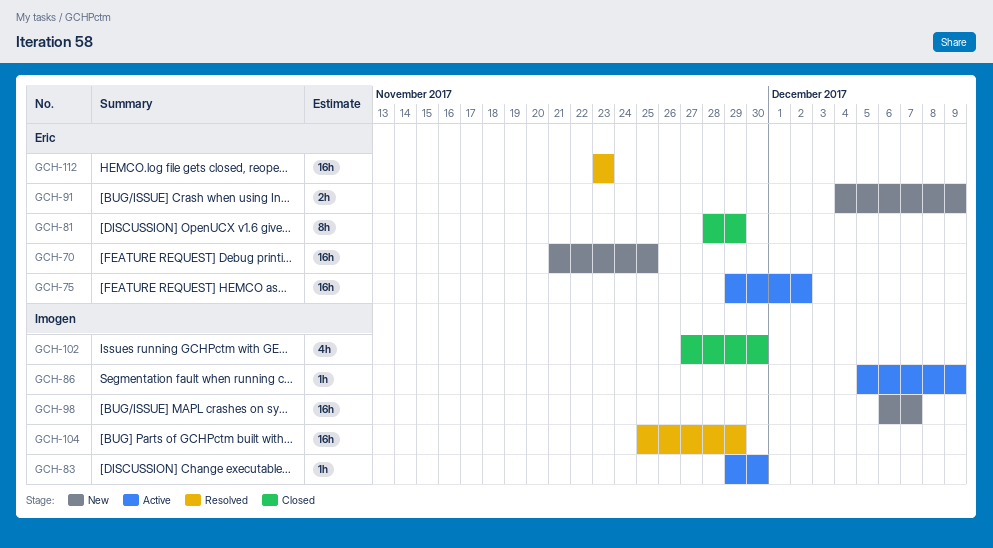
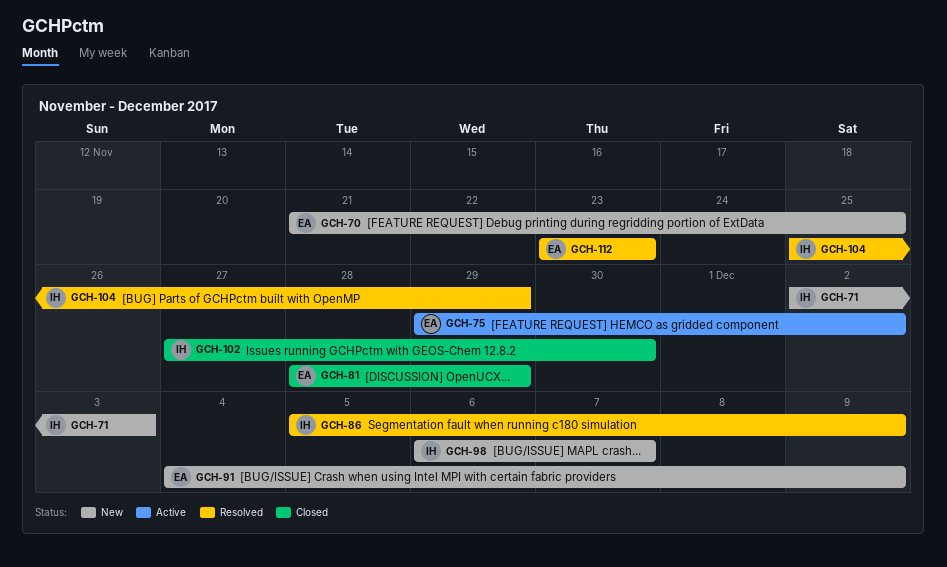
GCH-71: none -> present
GCH-83: present -> none
GCH-86, status: Active -> Resolved

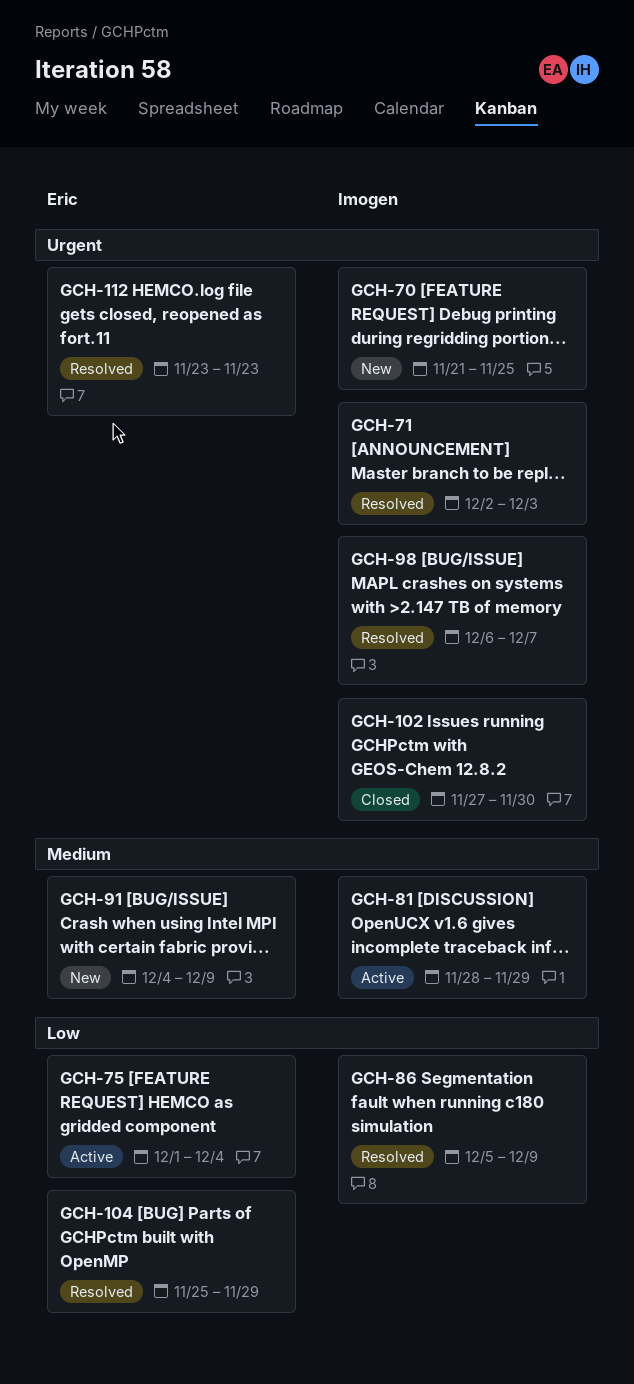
GCH-70, owner: Eric -> Imogen
GCH-71, status: New -> Resolved
GCH-75, start: Nov 29 -> Dec 1
GCH-75, due: Dec 2 -> Dec 4
GCH-81, status: Closed -> Active
GCH-81, owner: Eric -> Imogen
GCH-98, status: New -> Resolved
GCH-104, owner: Imogen -> Eric

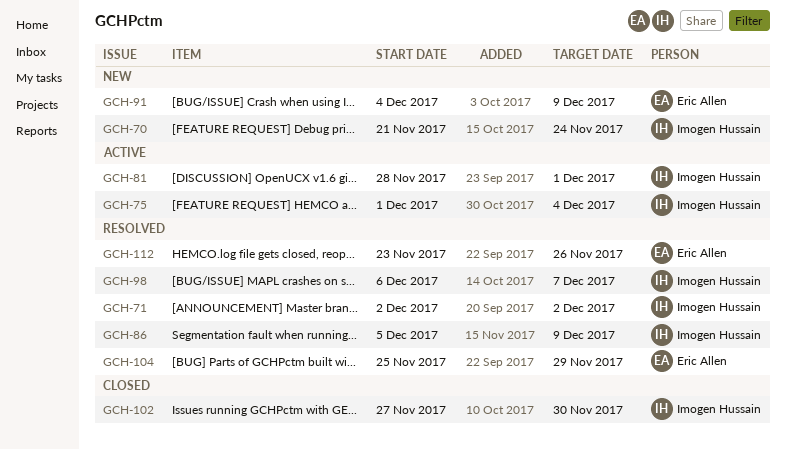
GCH-70, due: Nov 25 -> Nov 24
GCH-71, due: Dec 3 -> Dec 2
GCH-75, owner: Eric Allen -> Imogen Hussain
GCH-81, due: Nov 29 -> Dec 1
GCH-112, due: Nov 23 -> Nov 26

